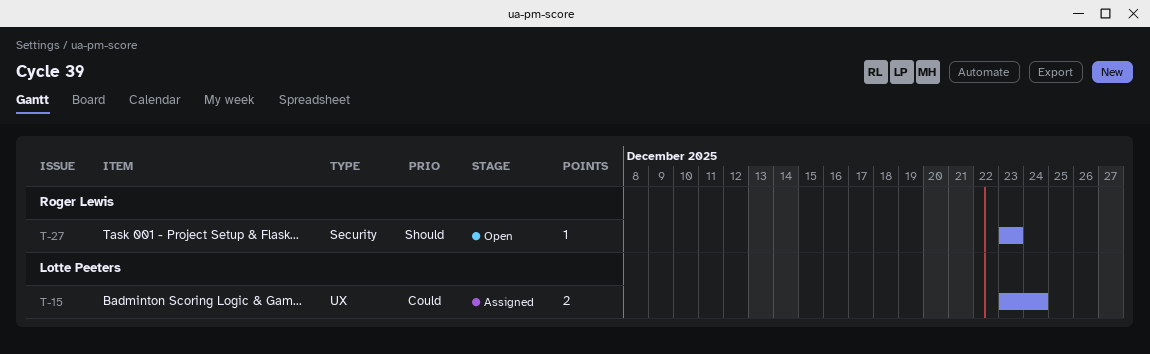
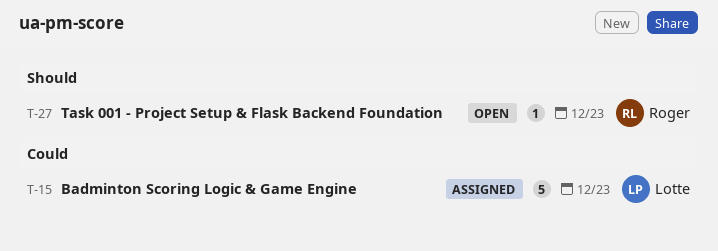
T-15, estimate: 2 -> 5
T-15, due: Dec 24 -> Dec 23

